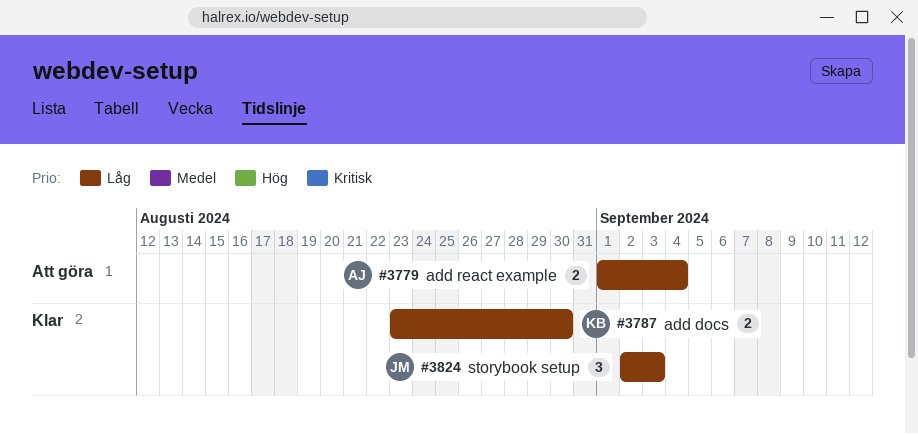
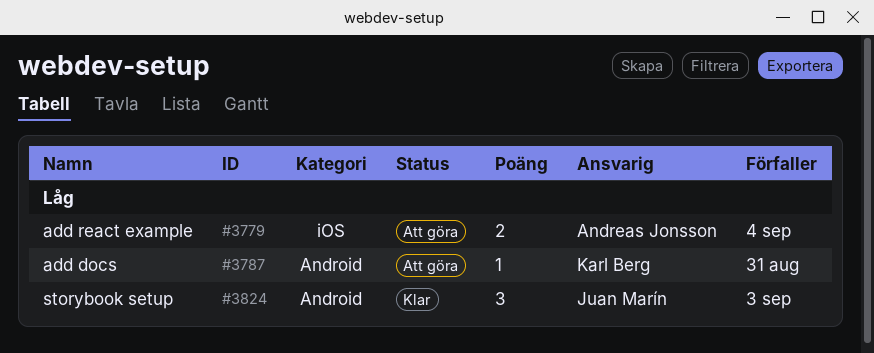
#3787, status: Klar -> Att göra
#3787, estimate: 2 -> 1
#3787, due: Aug 30 -> Aug 31

